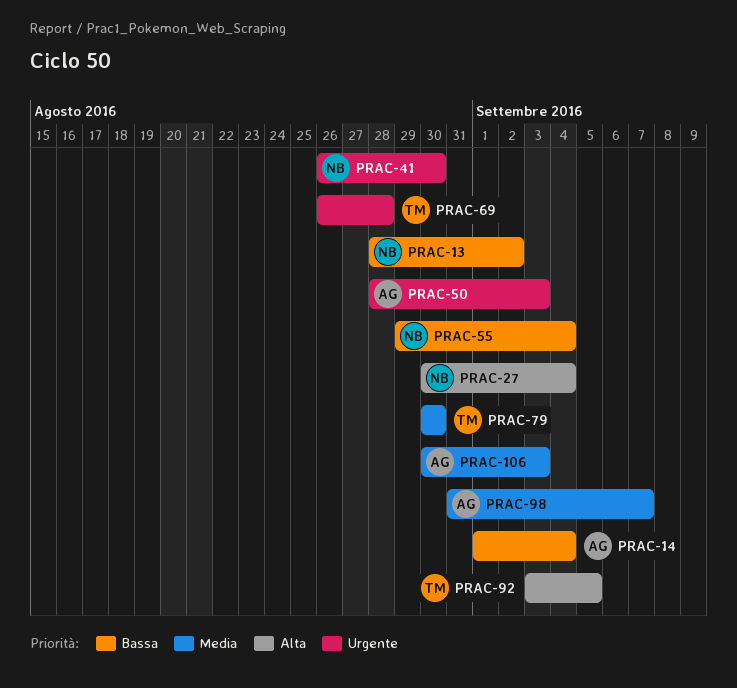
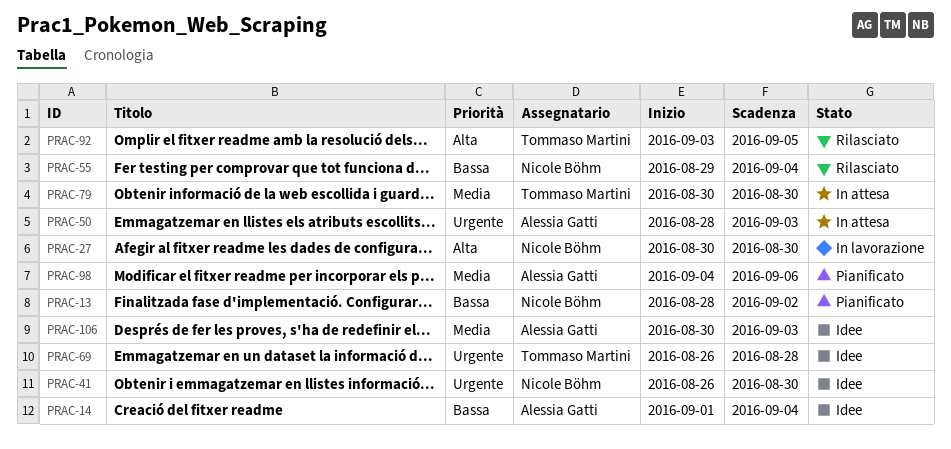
PRAC-27, due: Sep 4 -> Aug 30
PRAC-98, start: Aug 31 -> Sep 4
PRAC-98, due: Sep 7 -> Sep 6

